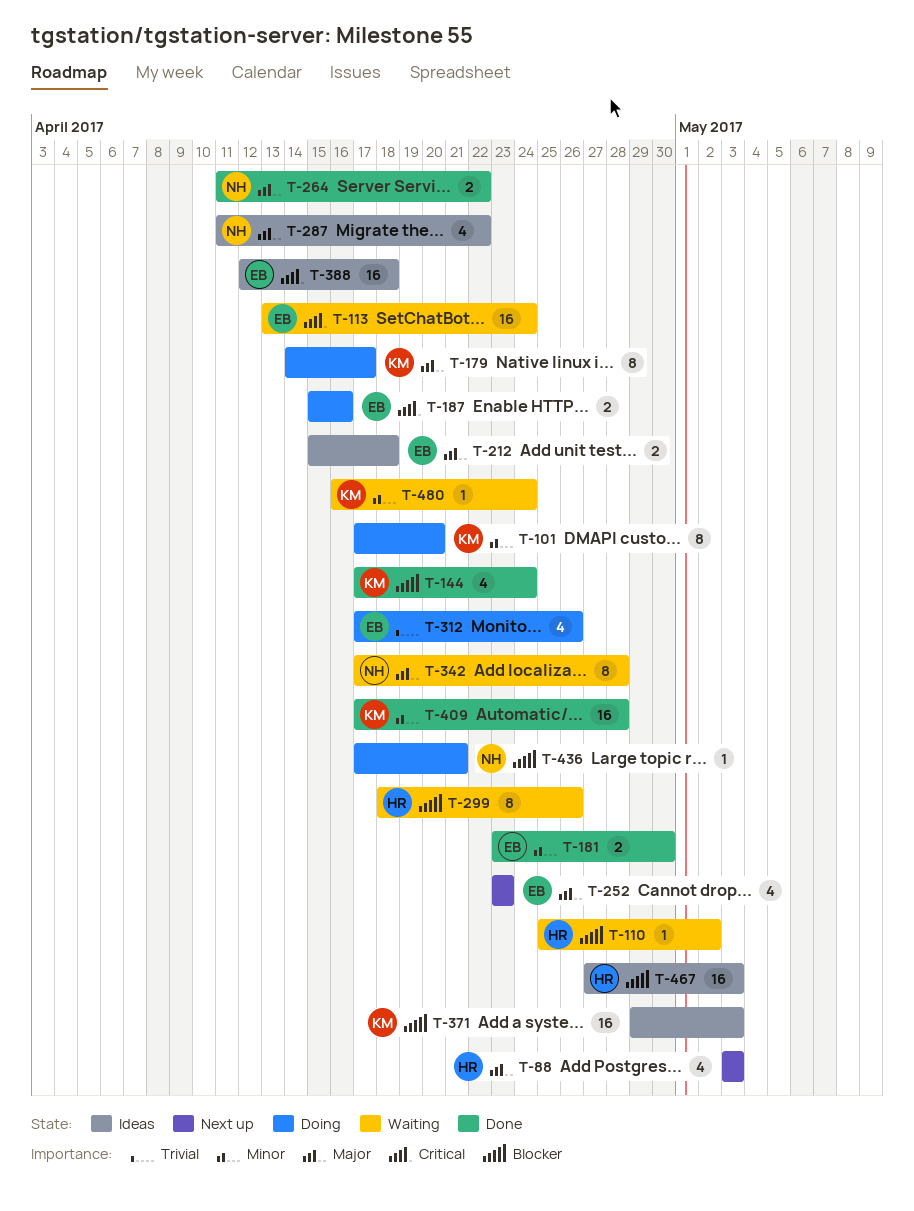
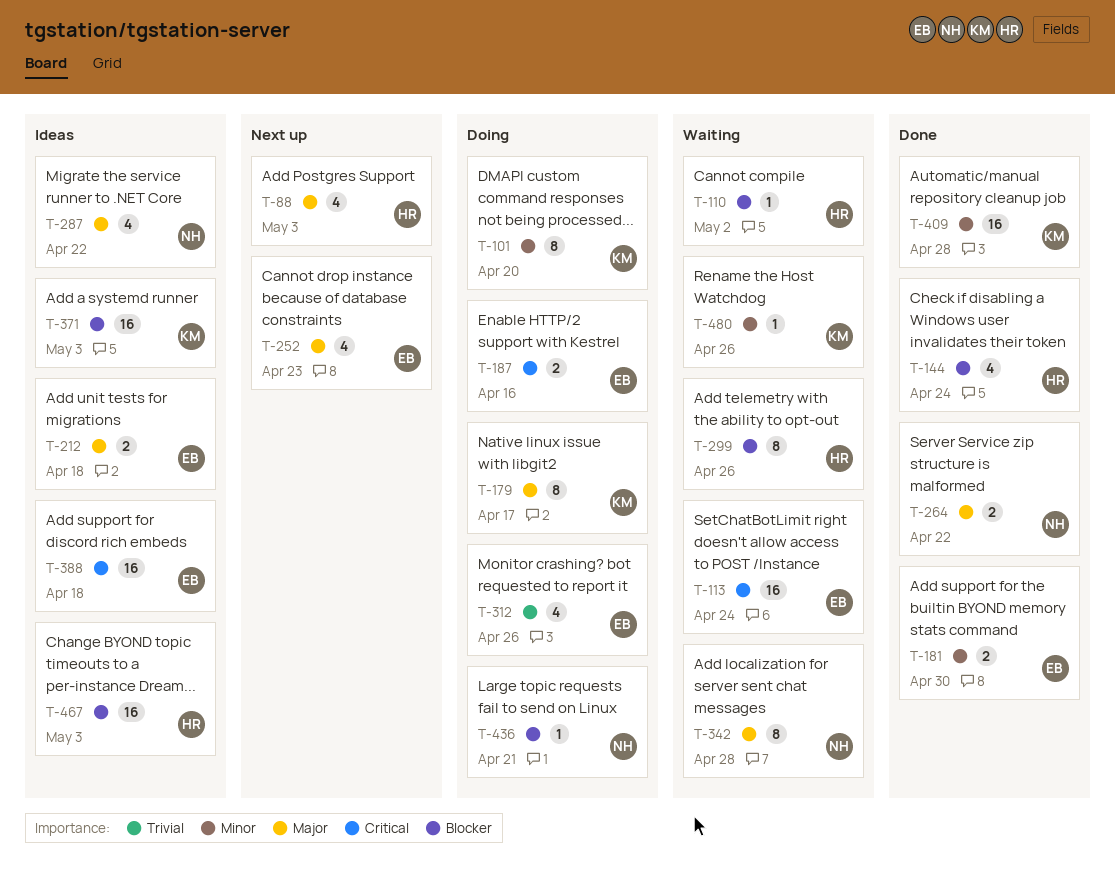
T-144, owner: KM -> HR
T-480, due: Apr 24 -> Apr 26

